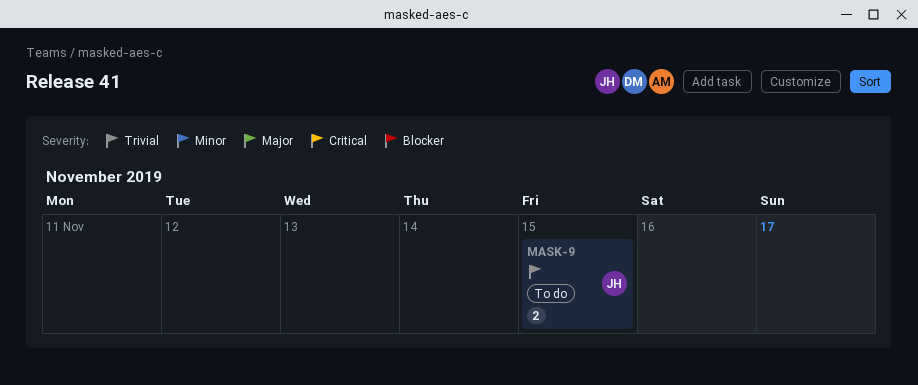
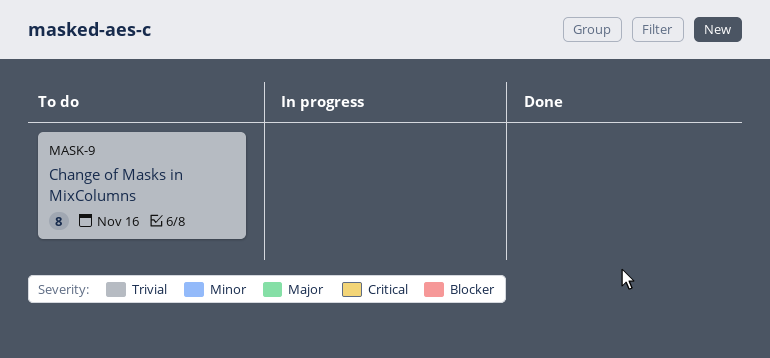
MASK-9, estimate: 2 -> 8
MASK-9, due: Nov 15 -> Nov 16

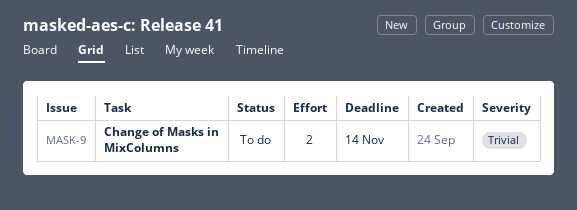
MASK-9, estimate: 8 -> 2
MASK-9, due: Nov 16 -> Nov 14

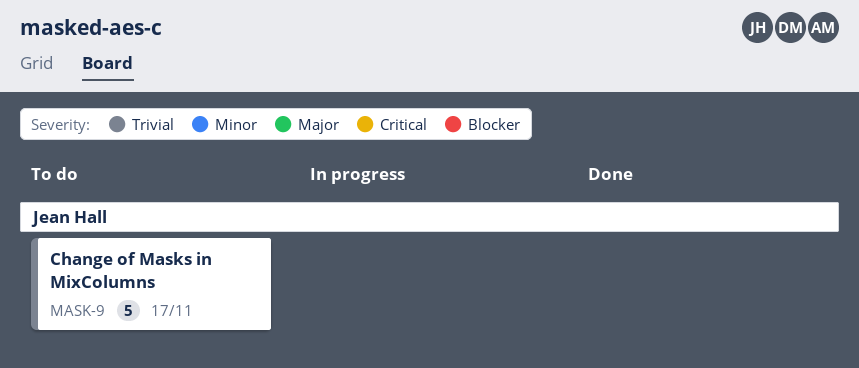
MASK-9, estimate: 2 -> 5
MASK-9, due: Nov 14 -> Nov 17

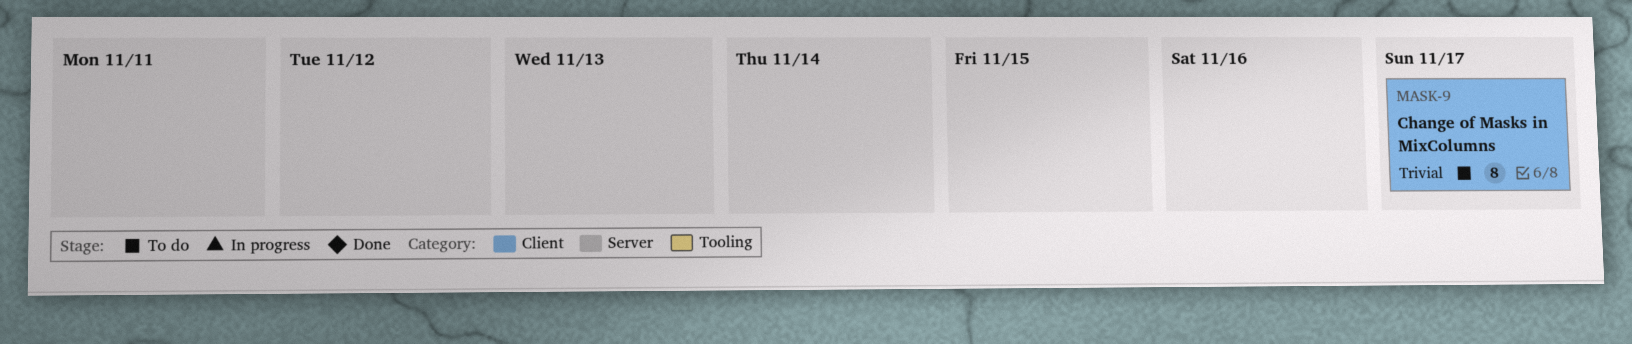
MASK-9, estimate: 5 -> 8

